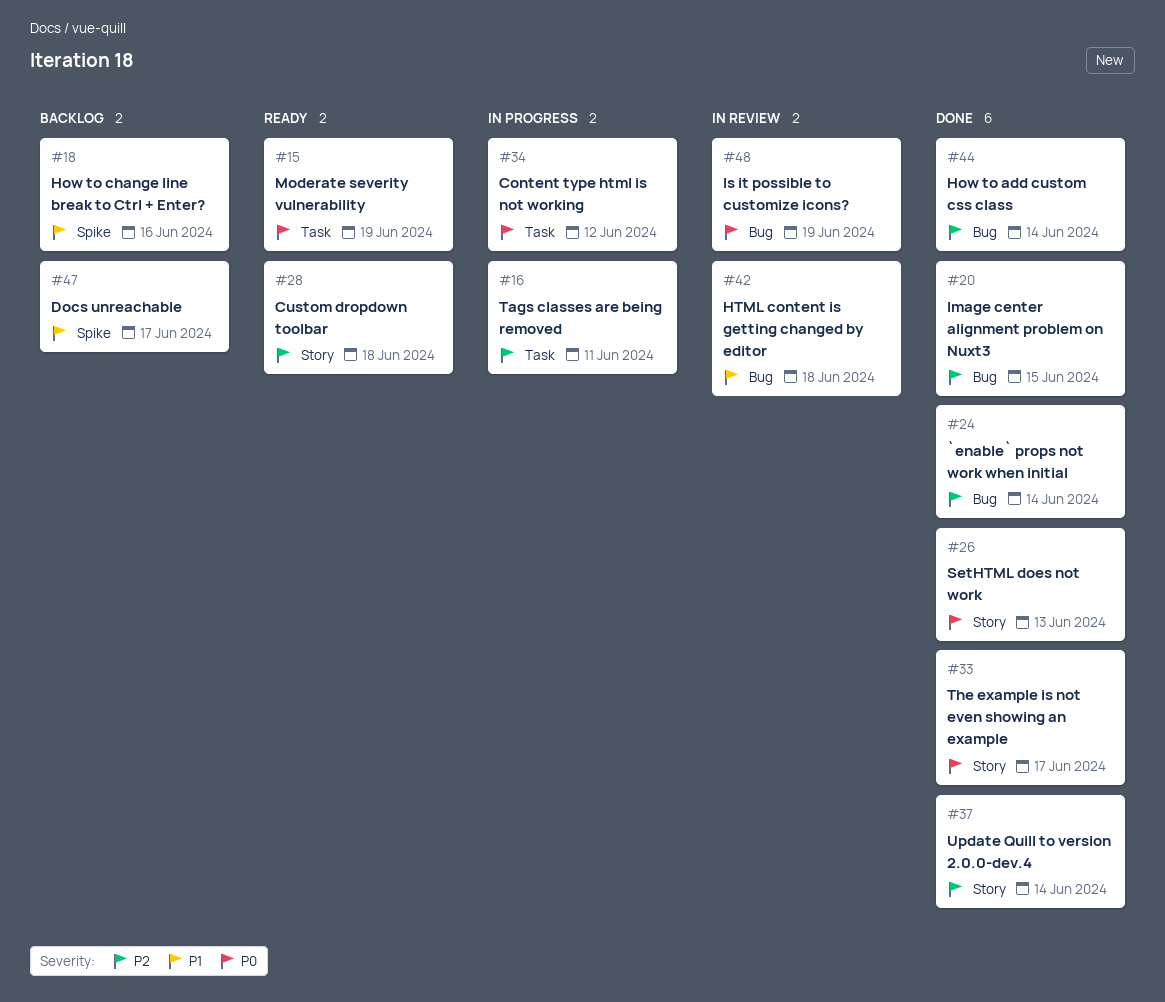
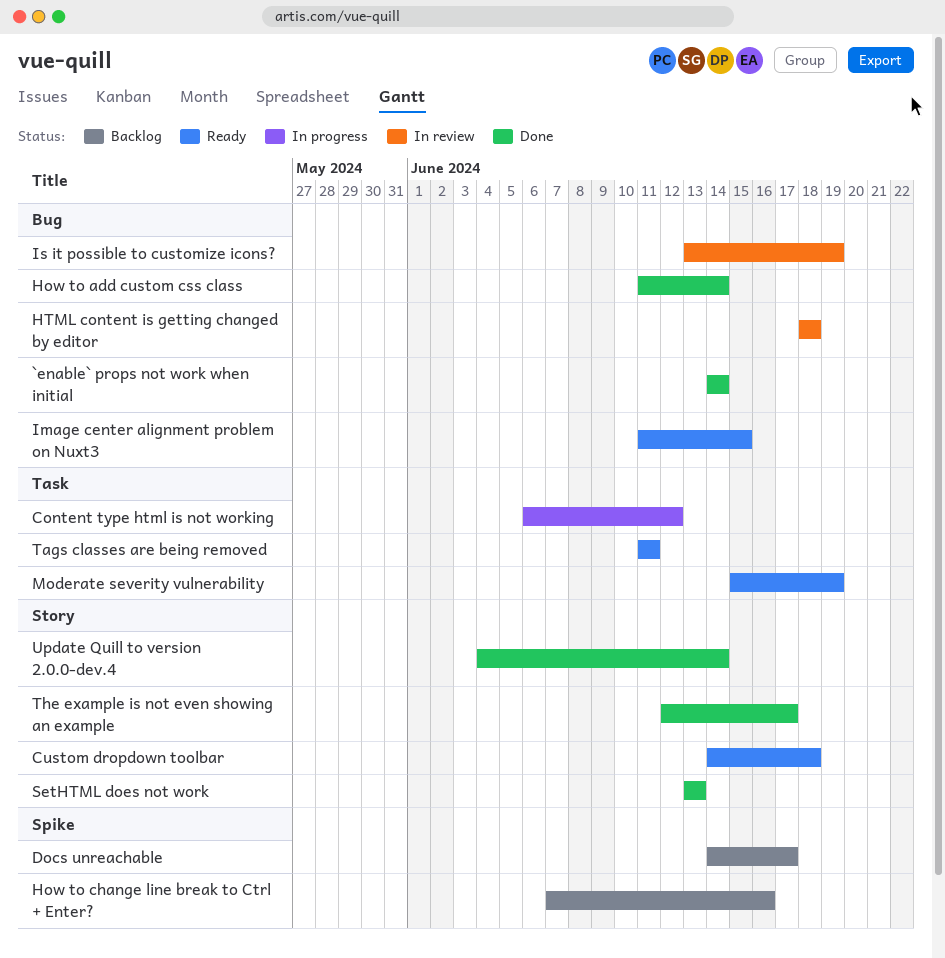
Image center alignment problem on Nuxt3, status: Done -> Ready
Tags classes are being removed, status: In progress -> Ready

